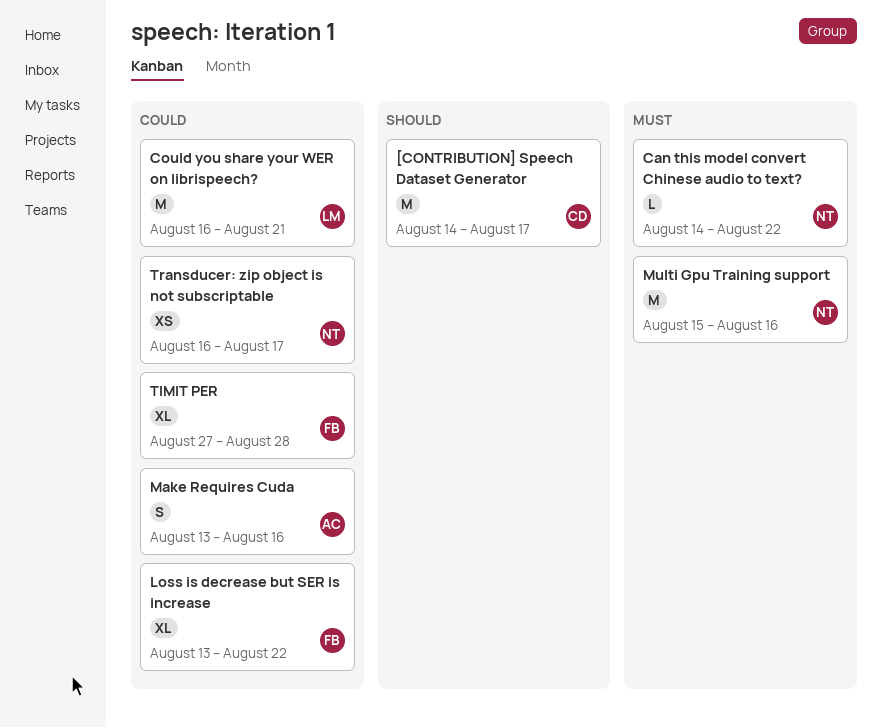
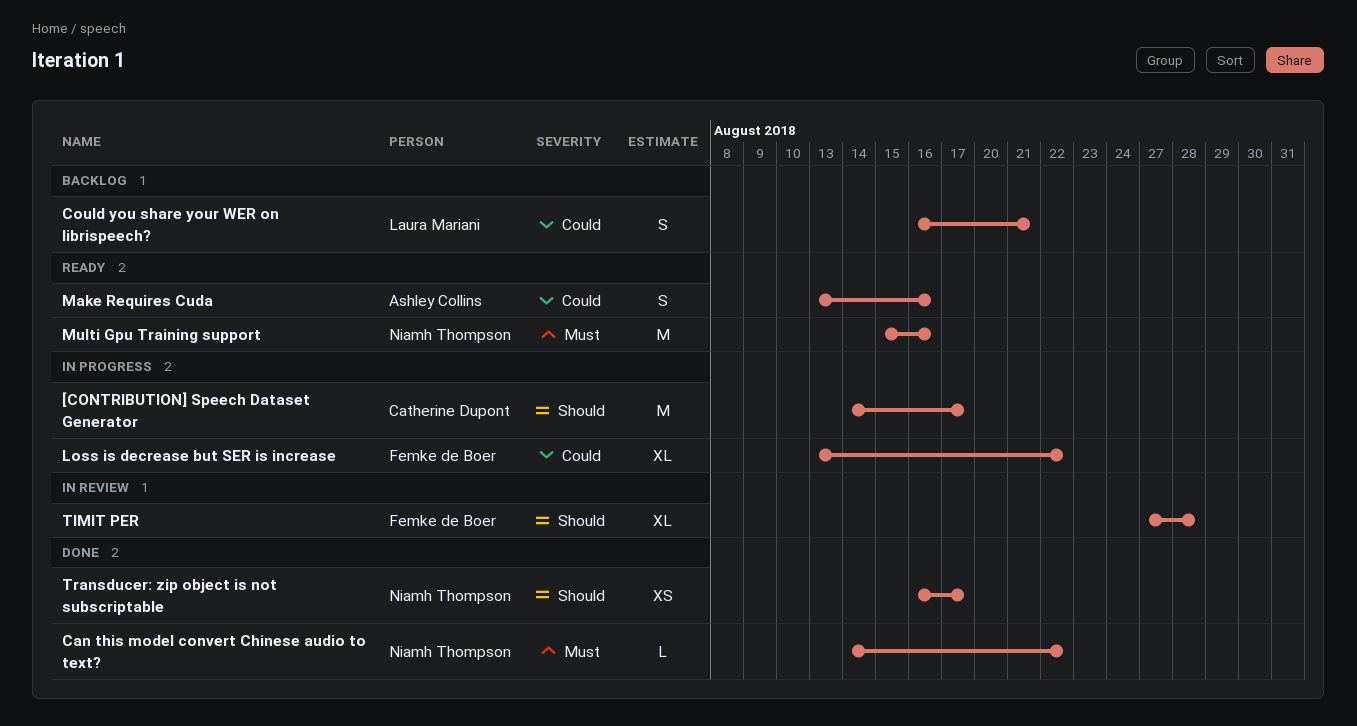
Could you share your WER on librispeech?, estimate: M -> S
TIMIT PER, priority: Could -> Should
Transducer: zip object is not subscriptable, priority: Could -> Should

